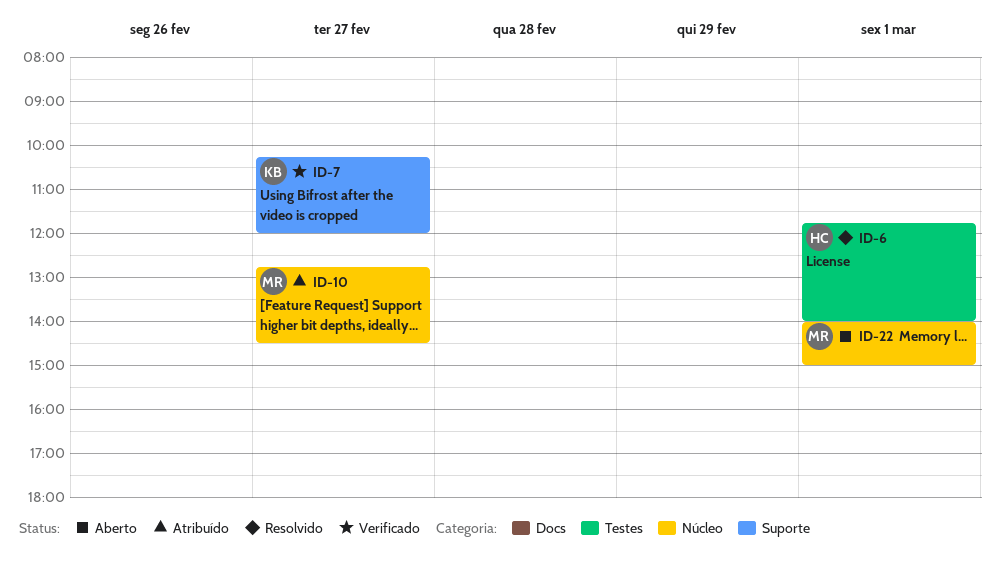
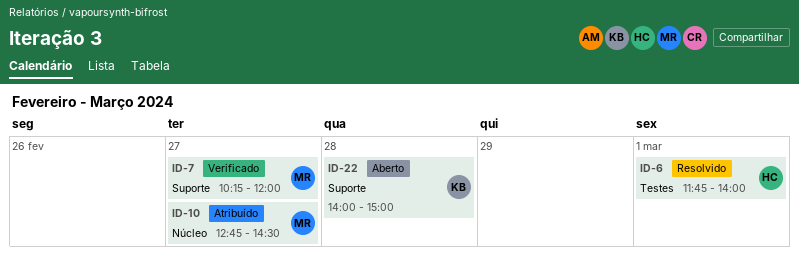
ID-7, owner: KB -> MR
ID-22, owner: MR -> KB
ID-22, label: Núcleo -> Suporte
ID-22, day: Mar 1 -> Feb 28

